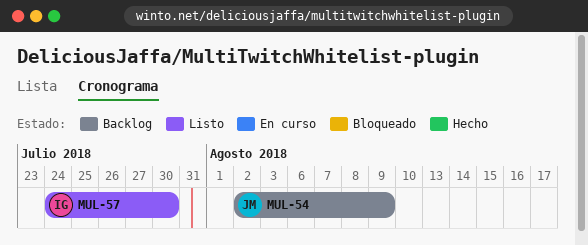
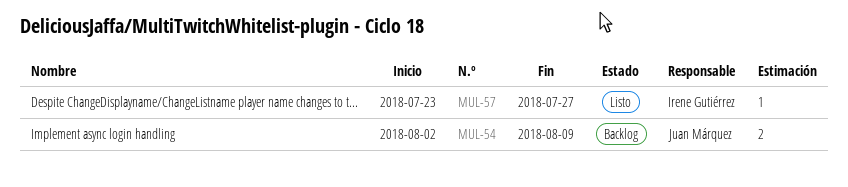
MUL-57, start: Jul 24 -> Jul 23
MUL-57, due: Jul 30 -> Jul 27

